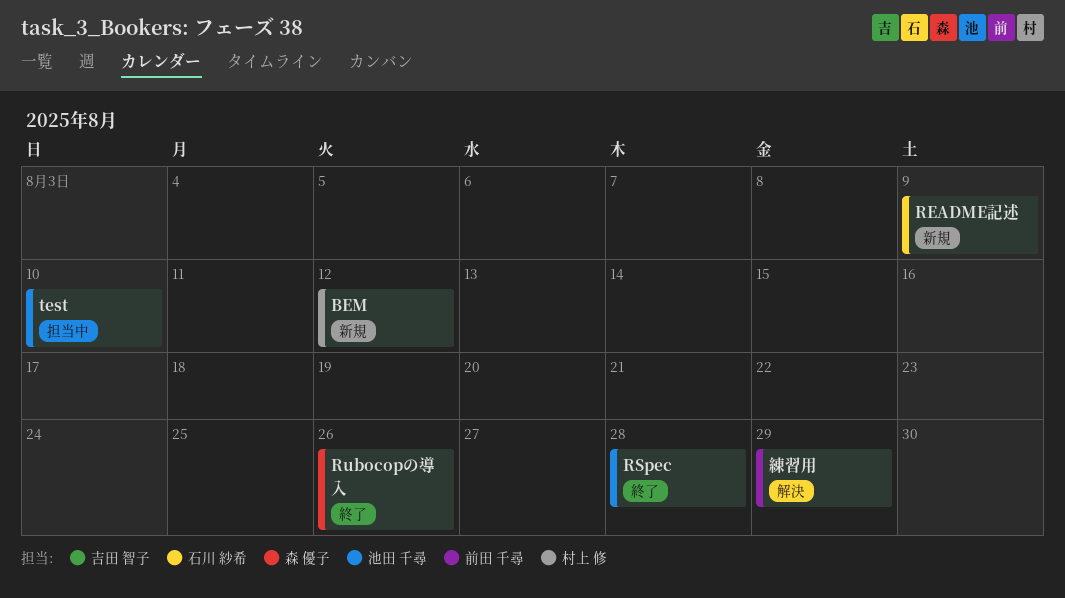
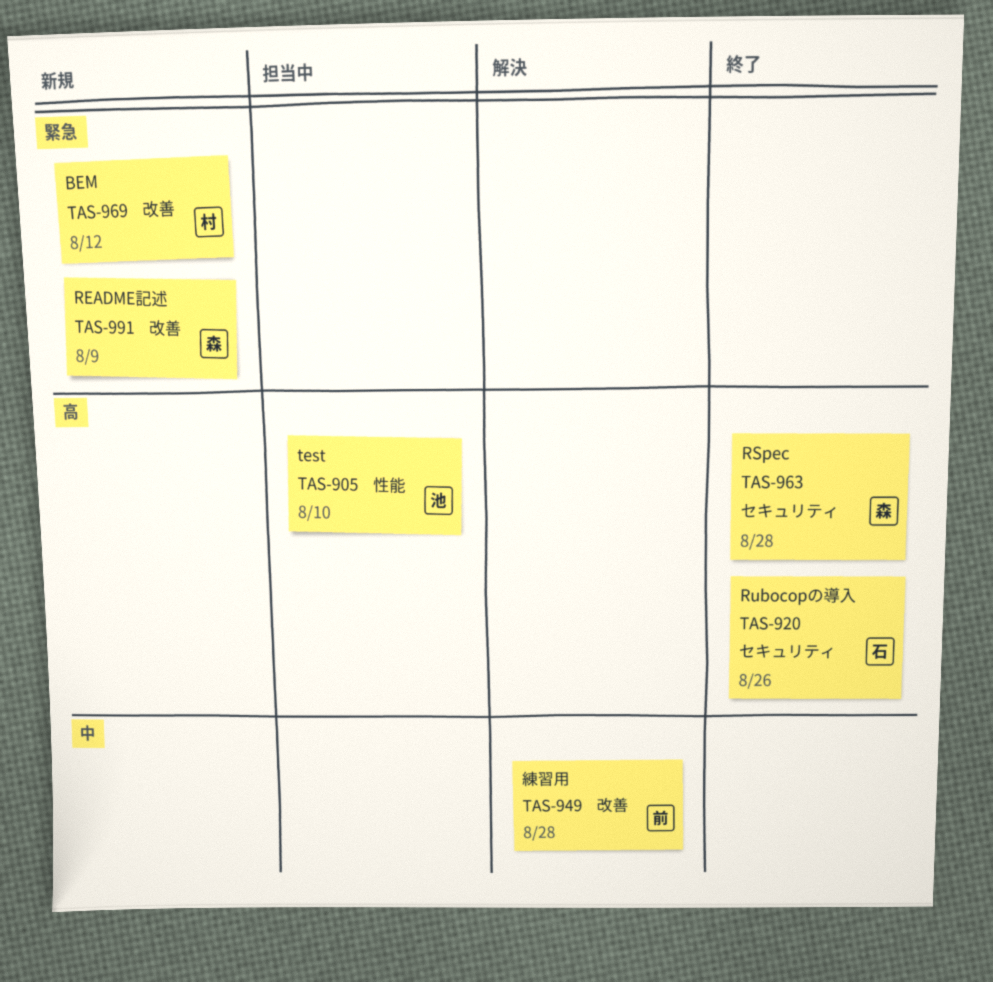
README記述, owner: 石川 紗希 -> 森 優子
RSpec, owner: 池田 千尋 -> 森 優子
Rubocopの導入, owner: 森 優子 -> 石川 紗希
練習用, due: Aug 29 -> Aug 28

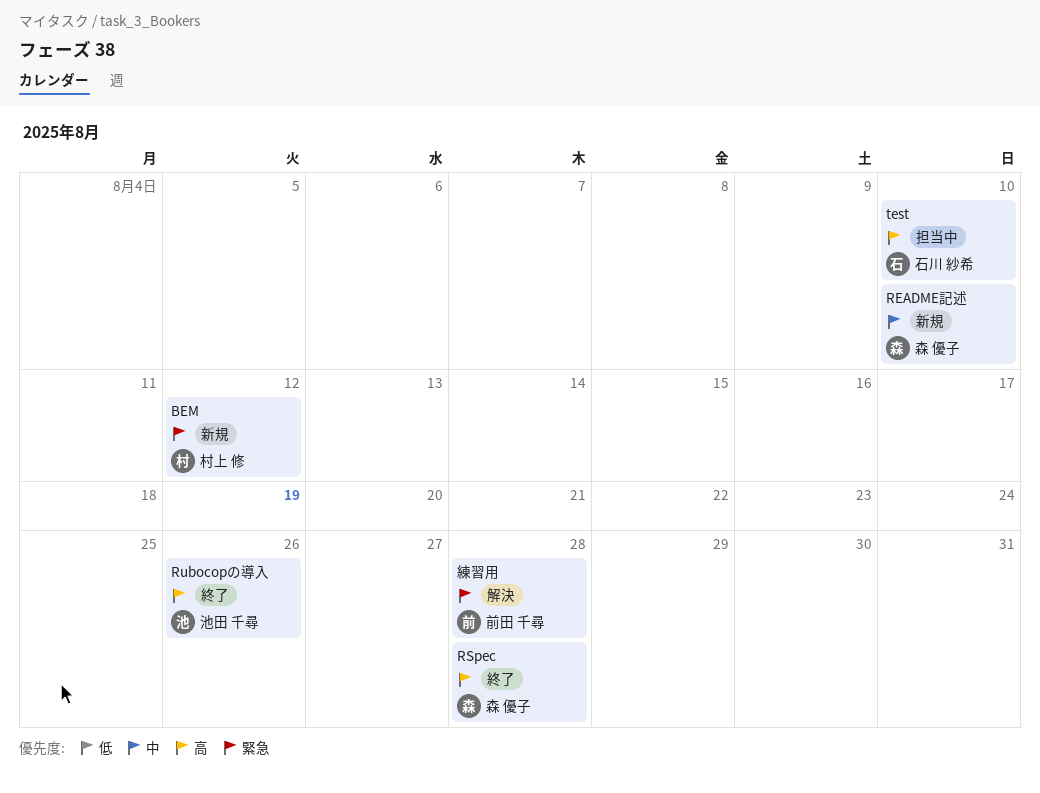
README記述, priority: 緊急 -> 中
README記述, due: Aug 9 -> Aug 10
Rubocopの導入, owner: 石川 紗希 -> 池田 千尋
test, owner: 池田 千尋 -> 石川 紗希
練習用, priority: 中 -> 緊急

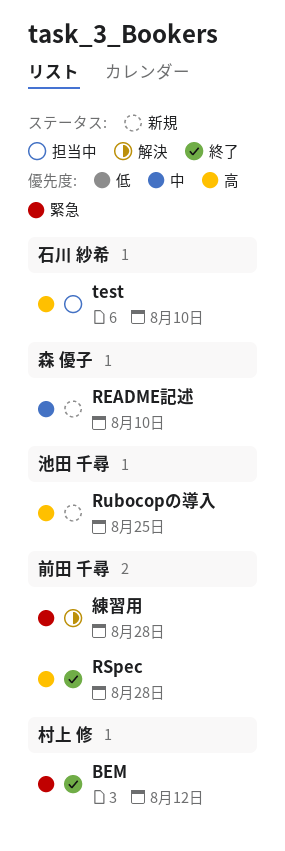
BEM, status: 新規 -> 終了
RSpec, owner: 森 優子 -> 前田 千尋
Rubocopの導入, status: 終了 -> 新規
Rubocopの導入, due: Aug 26 -> Aug 25

